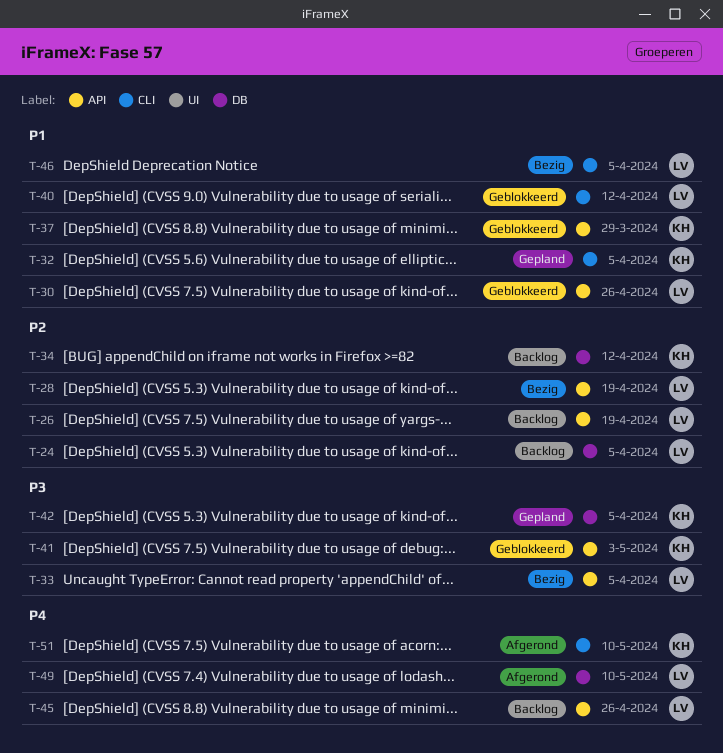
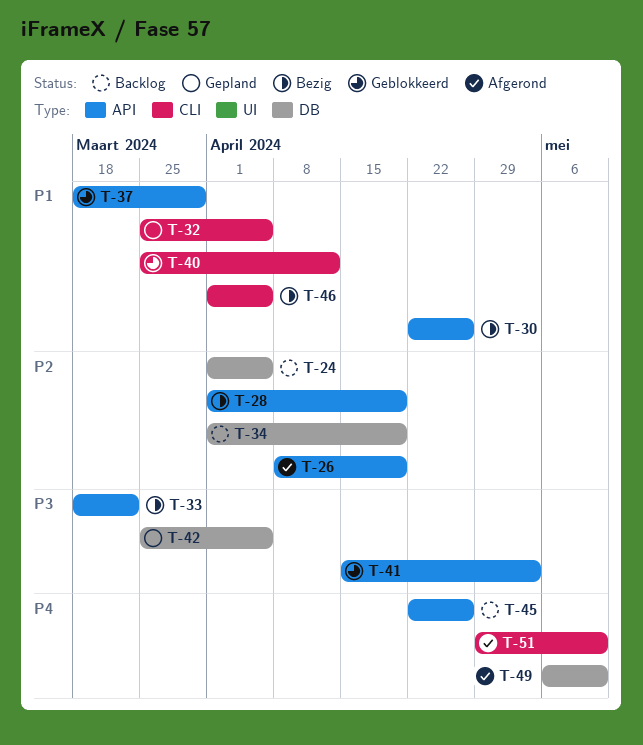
T-26, status: Backlog -> Afgerond
T-30, status: Geblokkeerd -> Bezig
T-33, due: Apr 5 -> Mar 22
T-34, due: Apr 12 -> Apr 19

